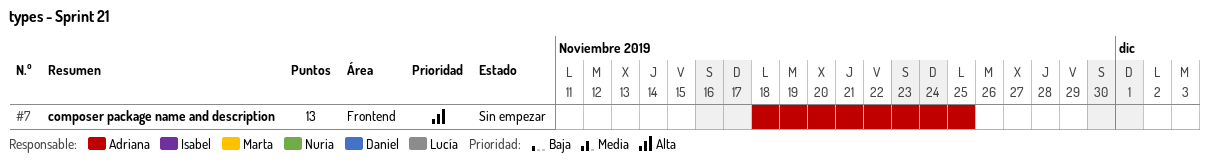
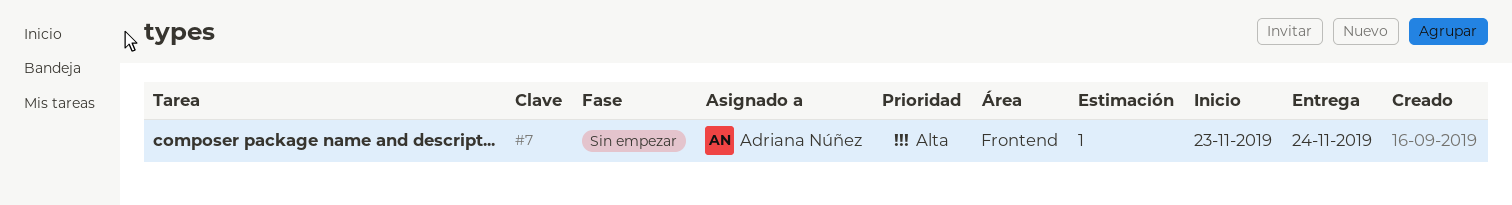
#7, estimate: 13 -> 1
#7, start: Nov 18 -> Nov 23
#7, due: Nov 25 -> Nov 24

